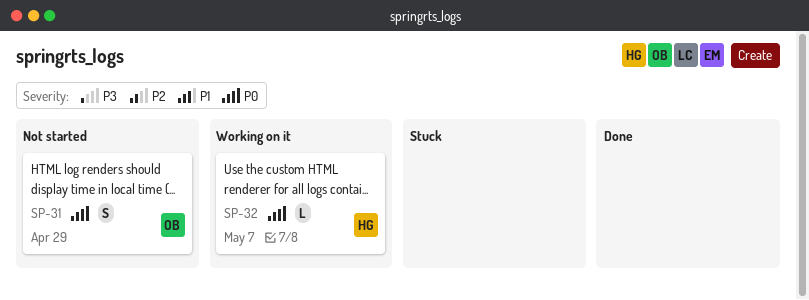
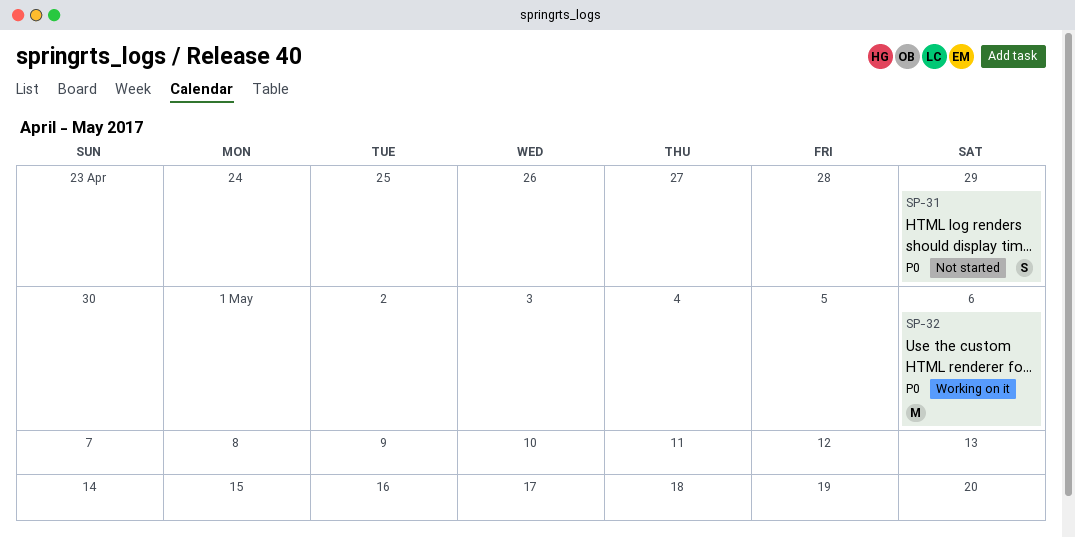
SP-32, estimate: L -> M
SP-32, due: May 7 -> May 6

